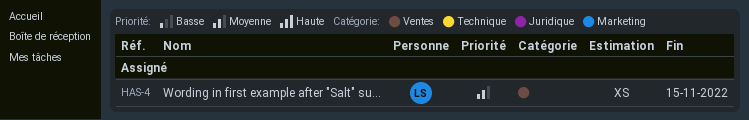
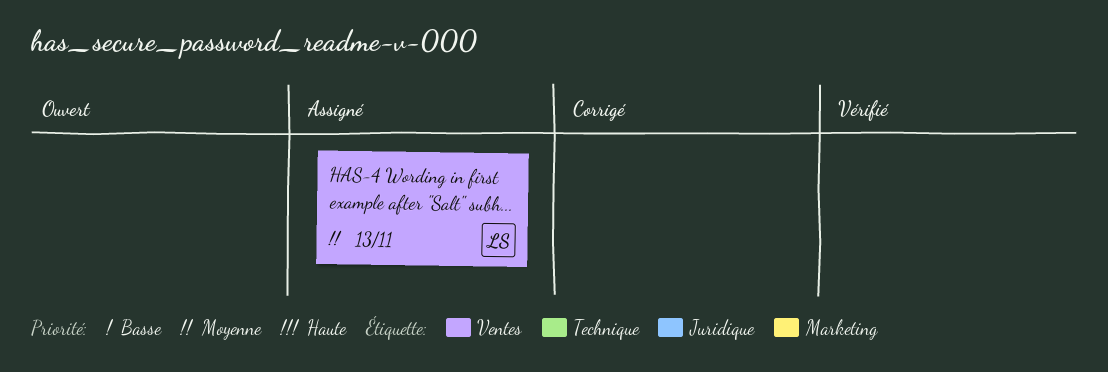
HAS-4, due: Nov 15 -> Nov 13

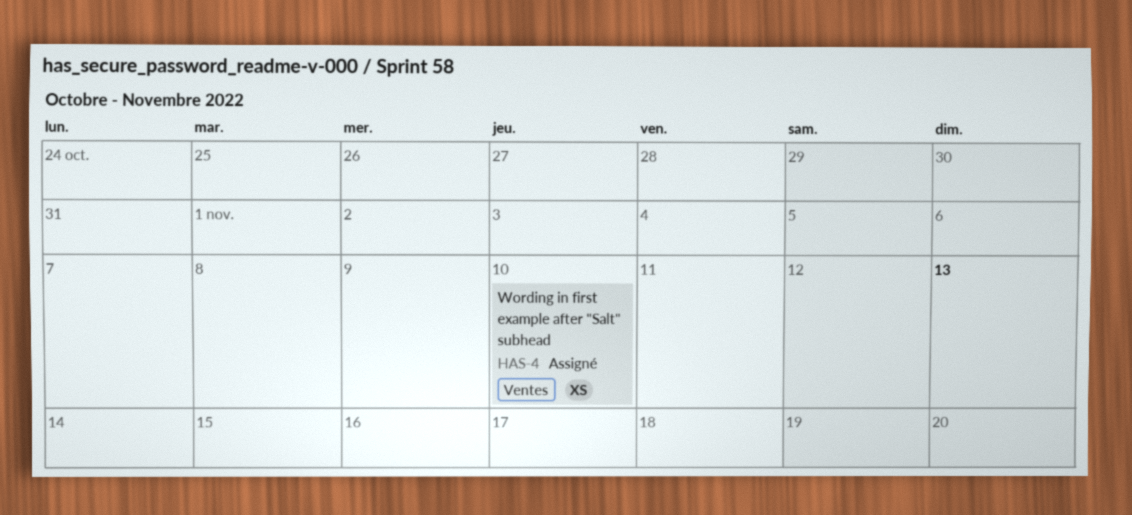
HAS-4, due: Nov 13 -> Nov 10

